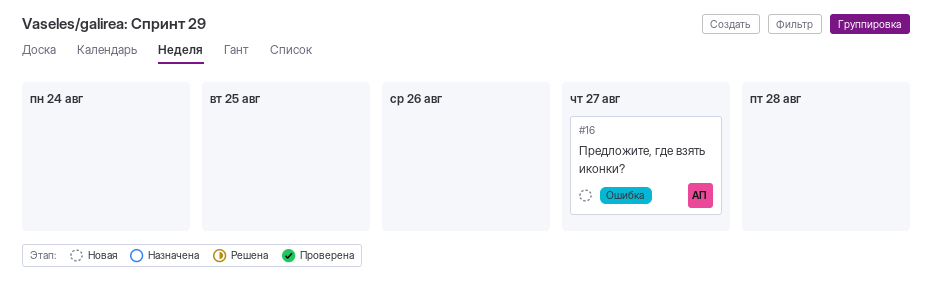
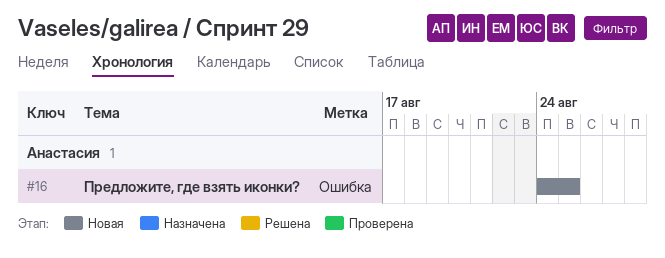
#16, due: Aug 27 -> Aug 25

